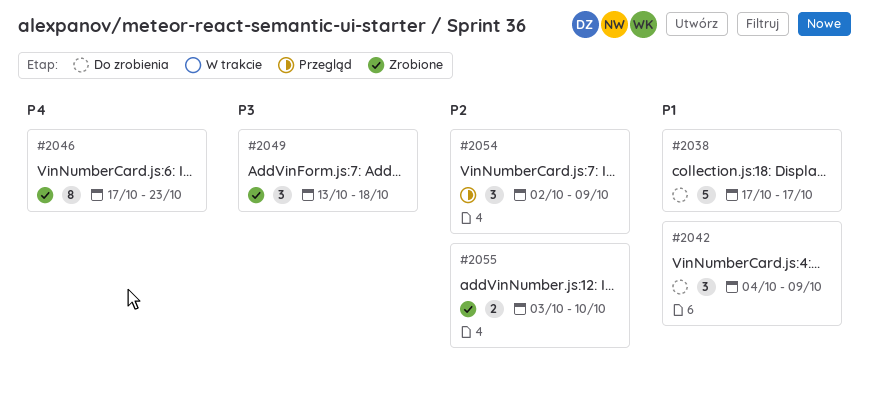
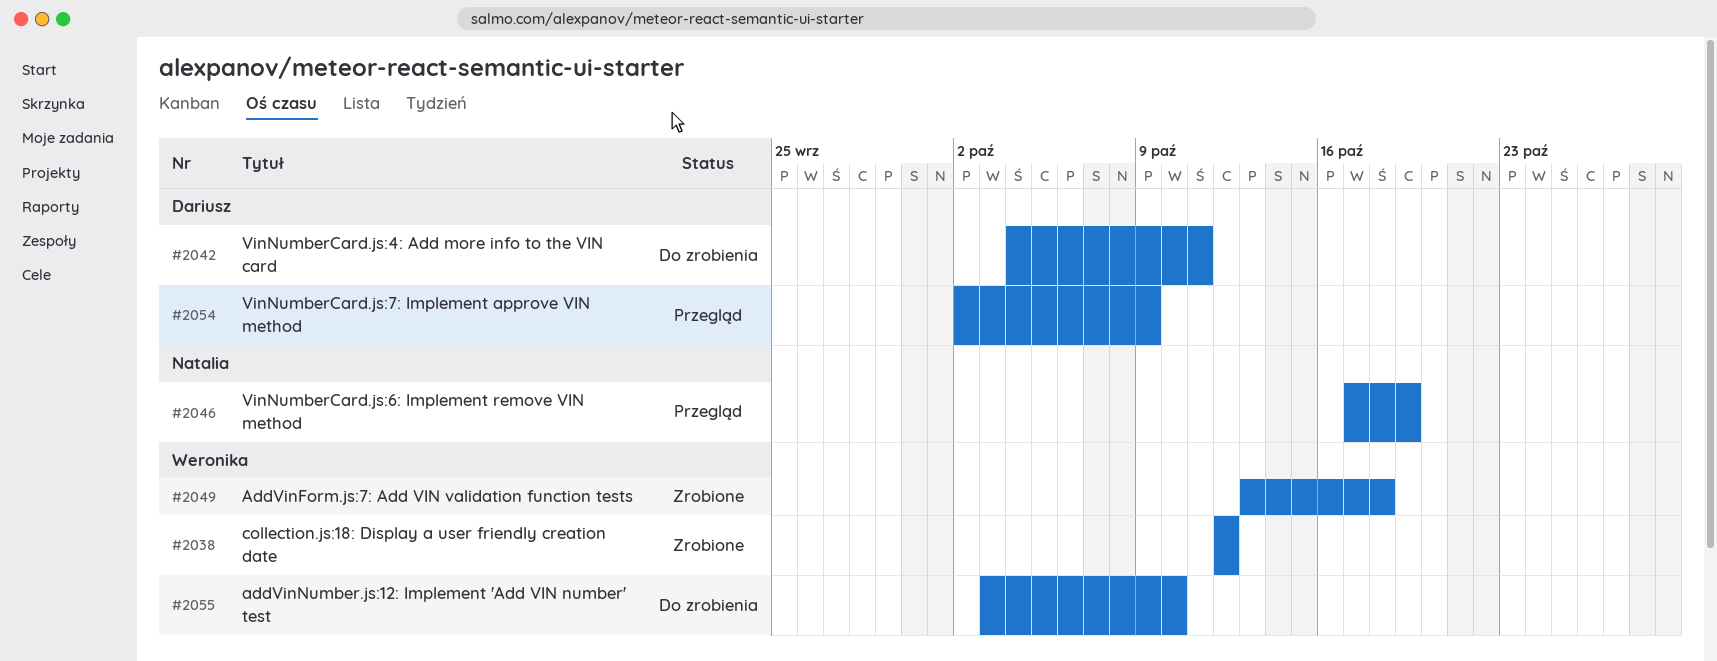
#2038, status: Do zrobienia -> Zrobione
#2038, start: Oct 17 -> Oct 12
#2038, due: Oct 17 -> Oct 12
#2042, due: Oct 9 -> Oct 11
#2046, status: Zrobione -> Przegląd
#2046, due: Oct 23 -> Oct 19
#2055, status: Zrobione -> Do zrobienia

